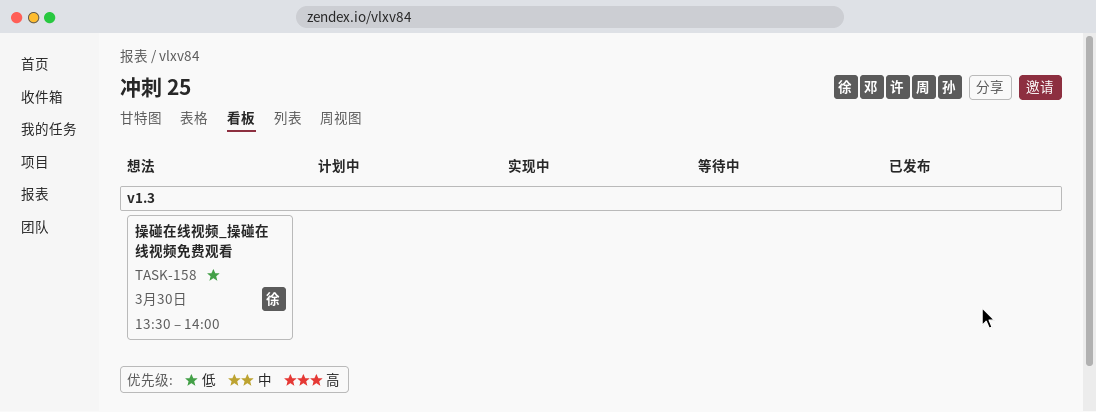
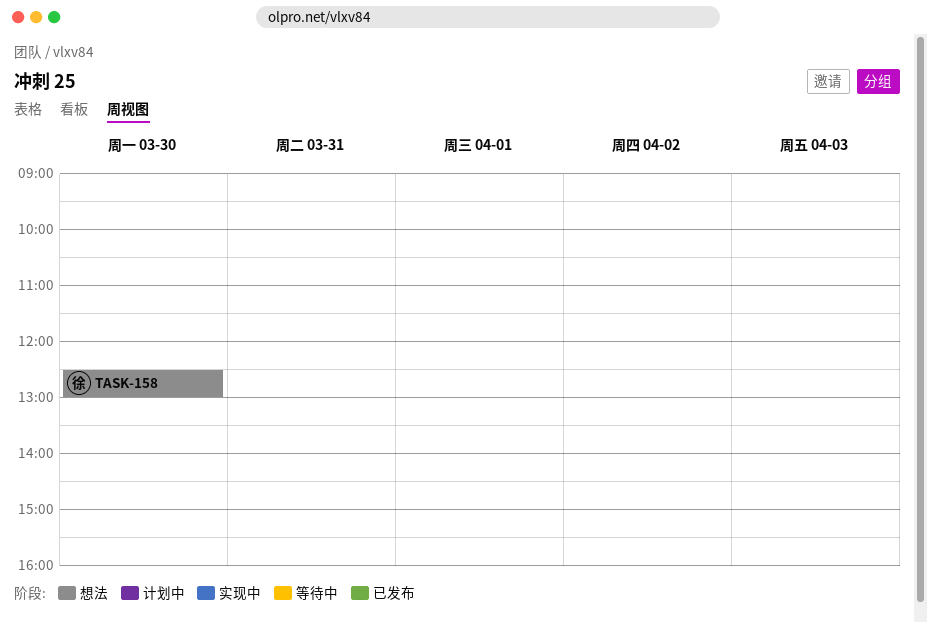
TASK-158, begins: 13:30 -> 12:30
TASK-158, ends: 14:00 -> 13:00

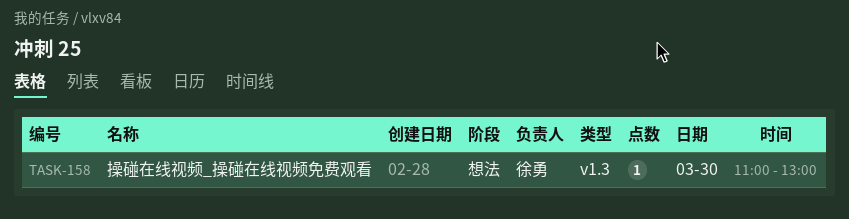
TASK-158, begins: 12:30 -> 11:00

